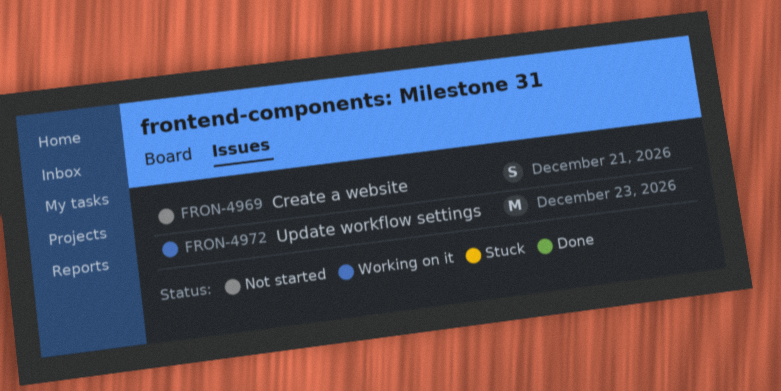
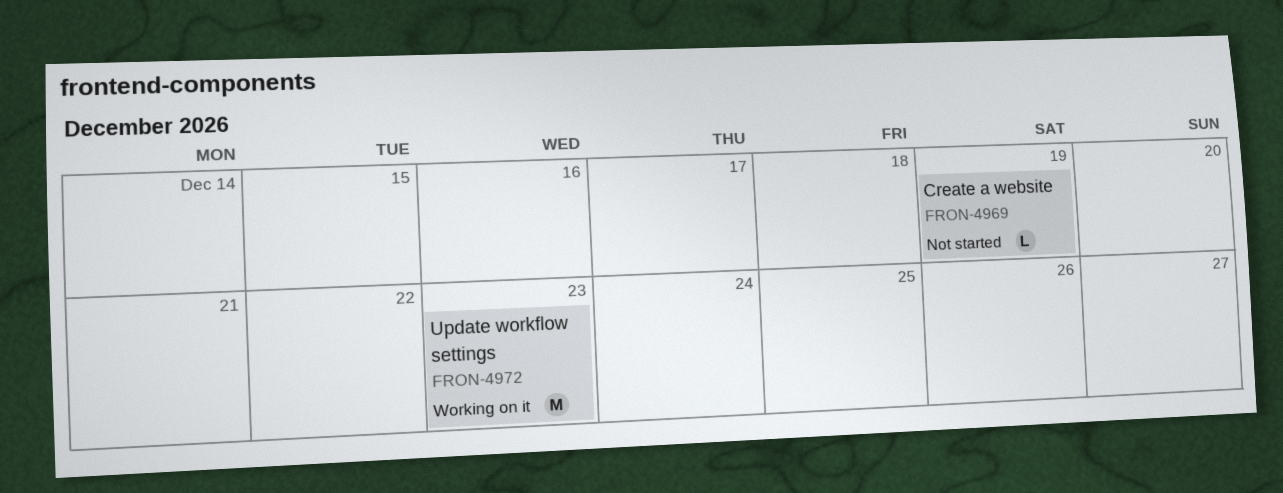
FRON-4969, estimate: S -> L
FRON-4969, due: Dec 21 -> Dec 19

